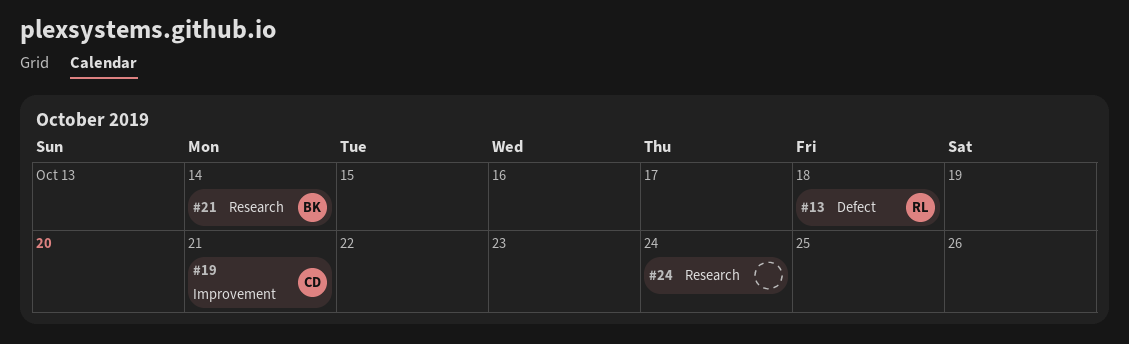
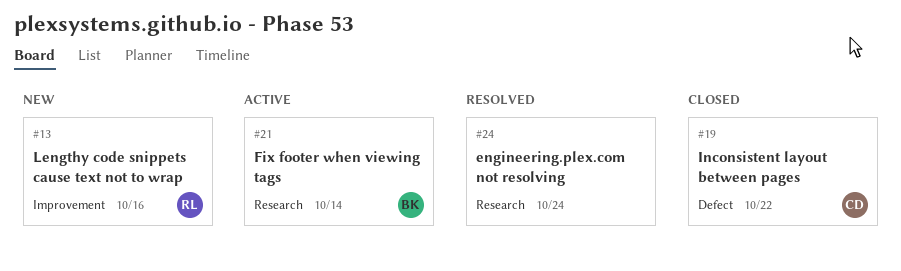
#13, label: Defect -> Improvement
#13, due: Oct 18 -> Oct 16
#19, label: Improvement -> Defect
#19, due: Oct 21 -> Oct 22

